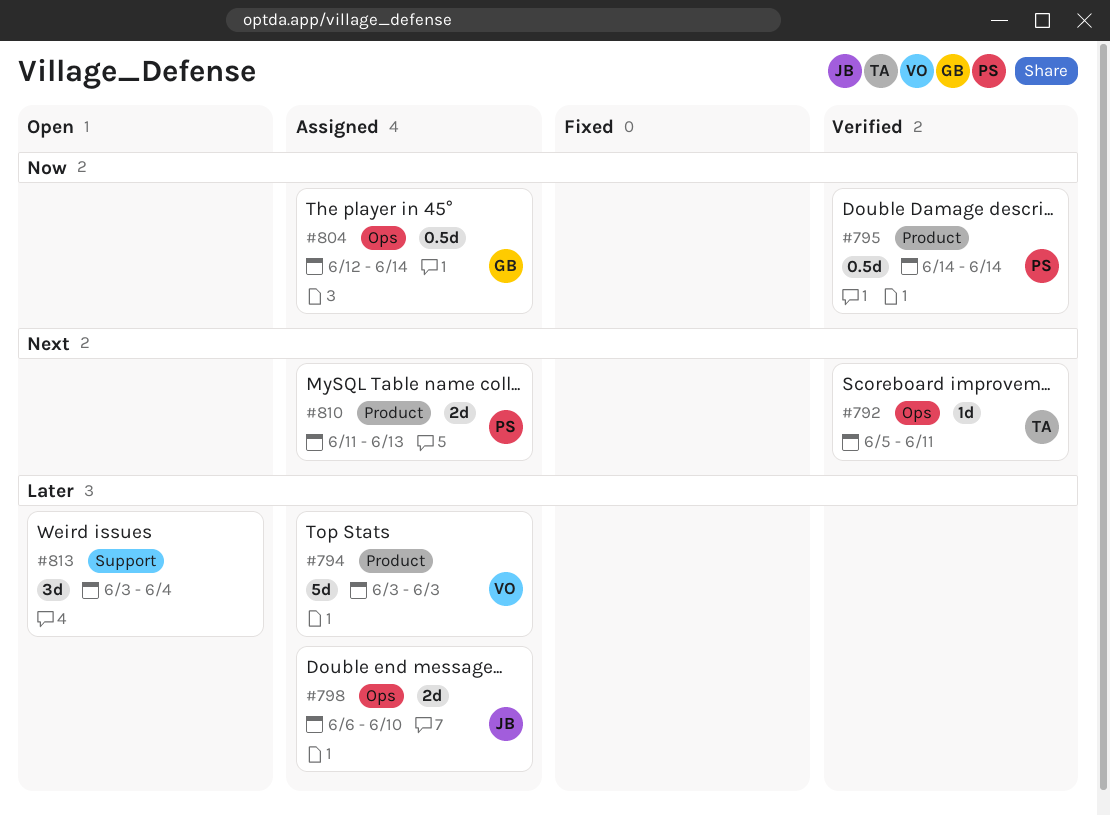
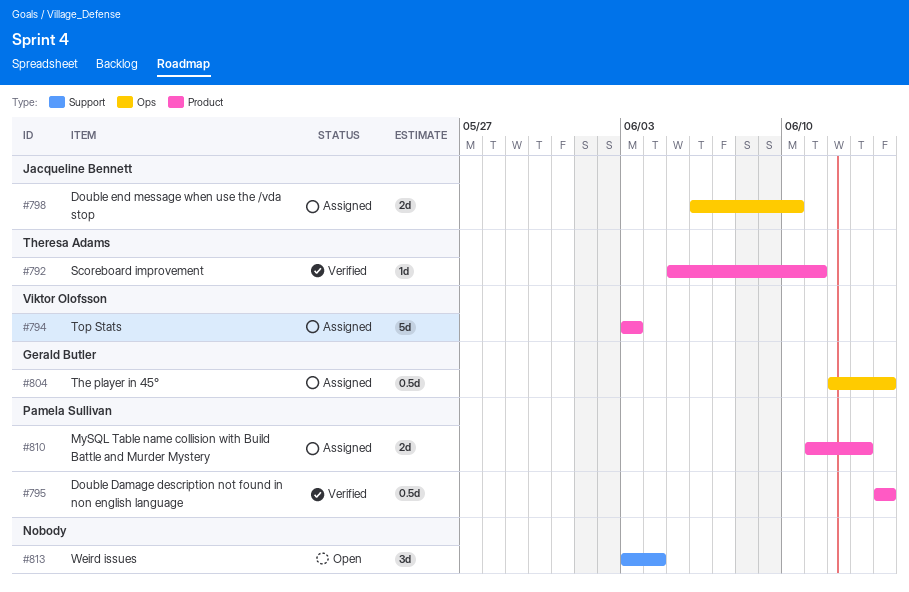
#792, label: Ops -> Product

